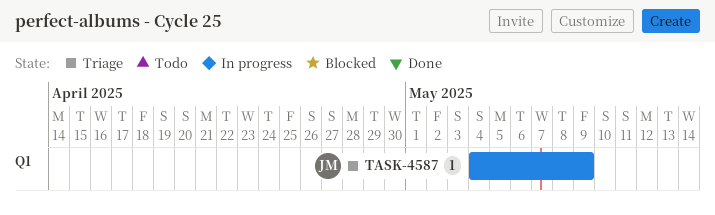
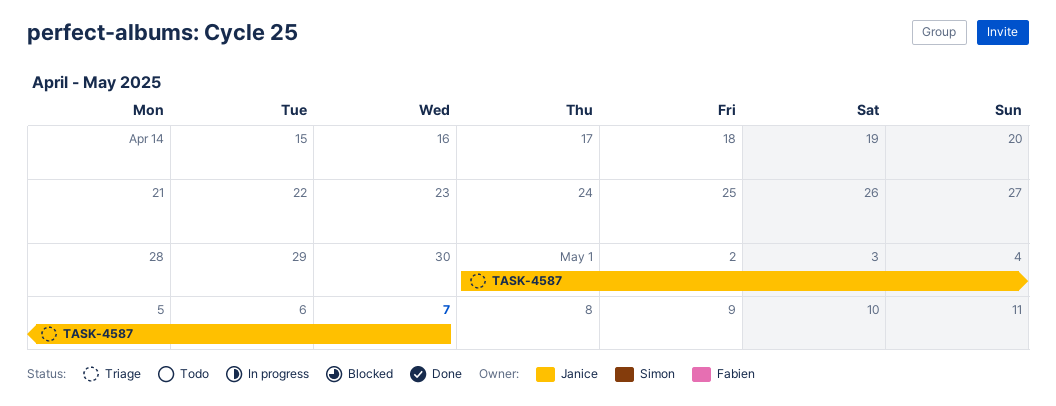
TASK-4587, start: May 4 -> May 1
TASK-4587, due: May 9 -> May 7

